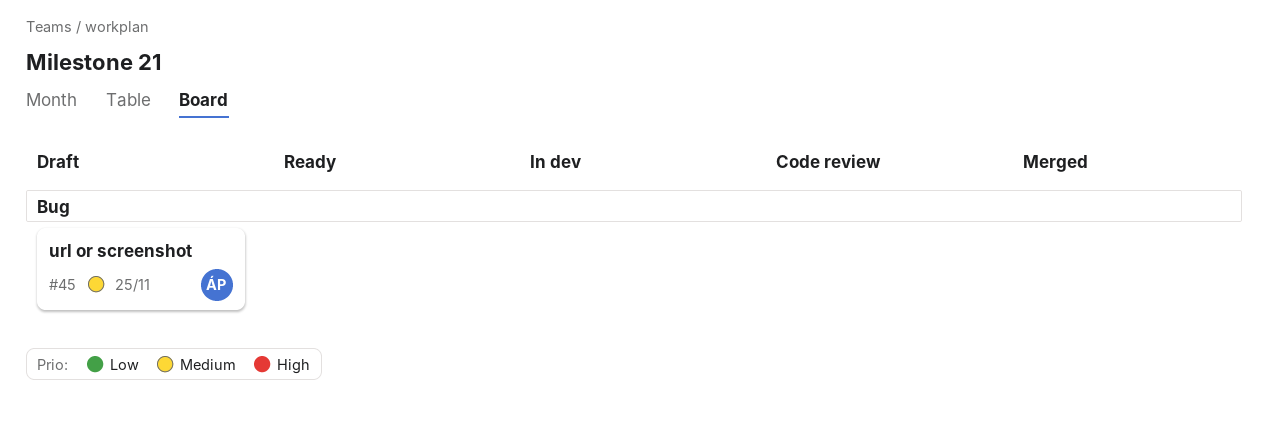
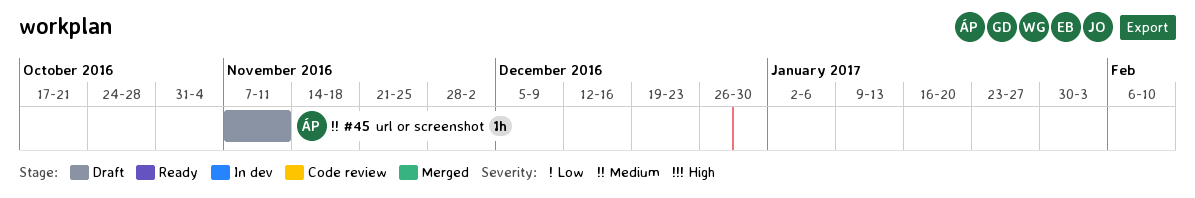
#45, due: Nov 25 -> Nov 11

